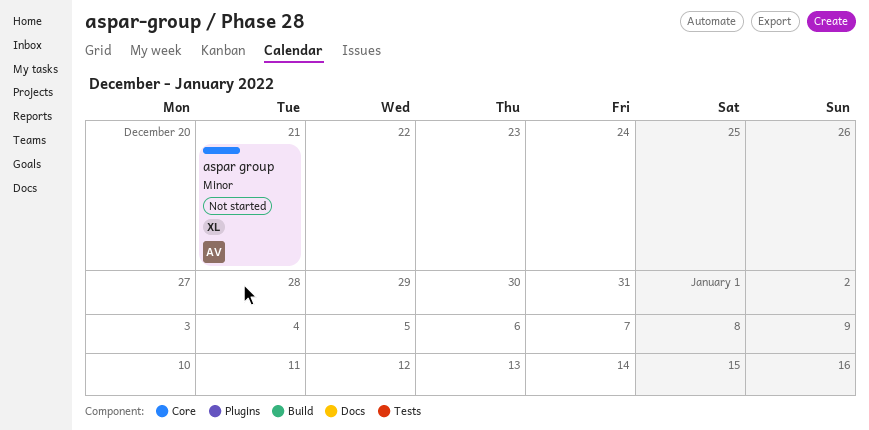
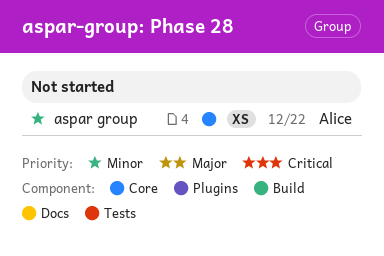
aspar group, estimate: XL -> XS
aspar group, due: Dec 21 -> Dec 22

